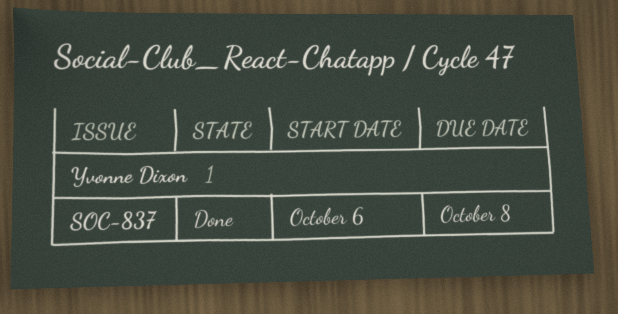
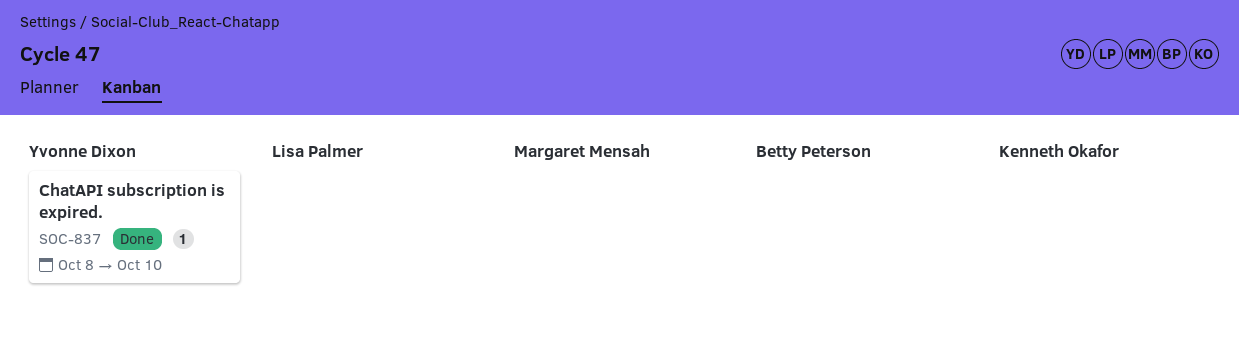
SOC-837, start: Oct 6 -> Oct 8
SOC-837, due: Oct 8 -> Oct 10

